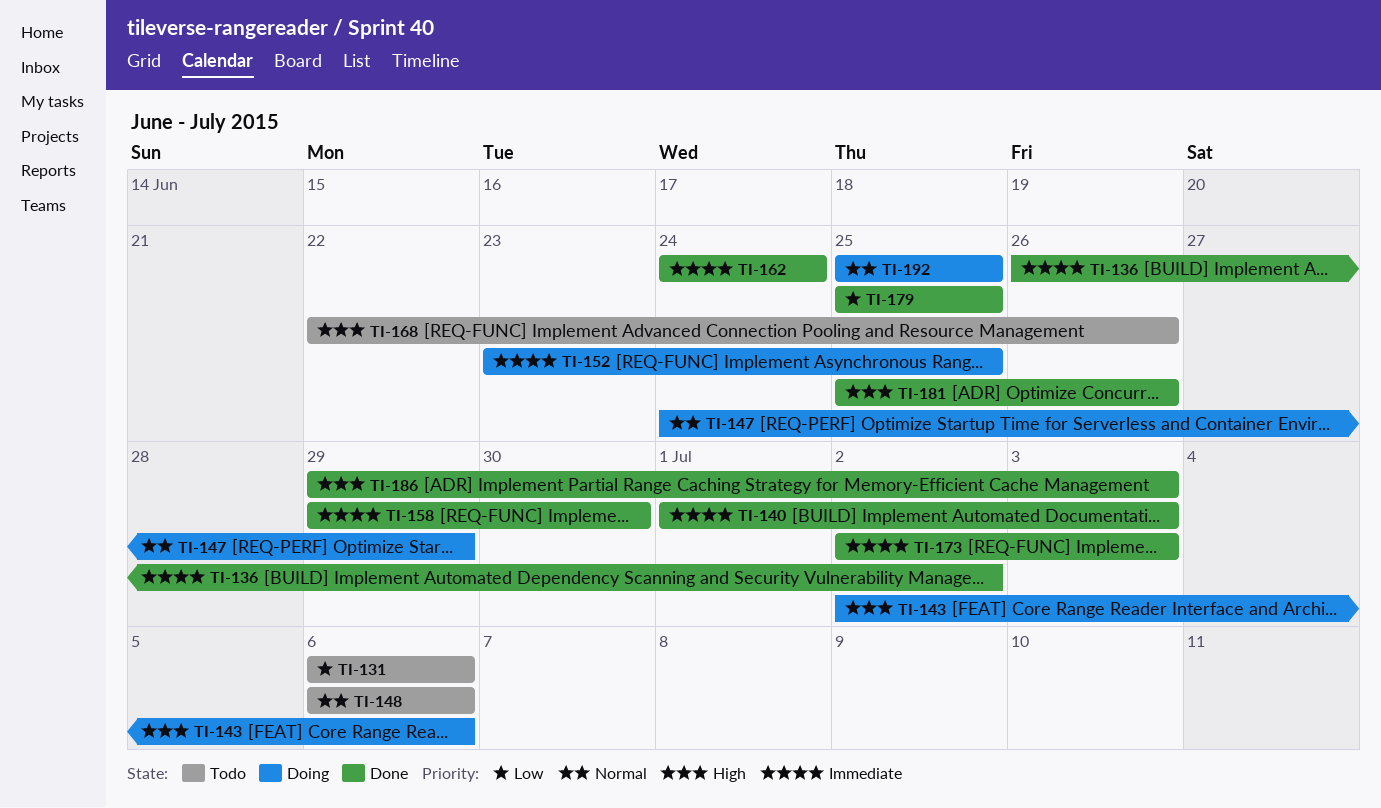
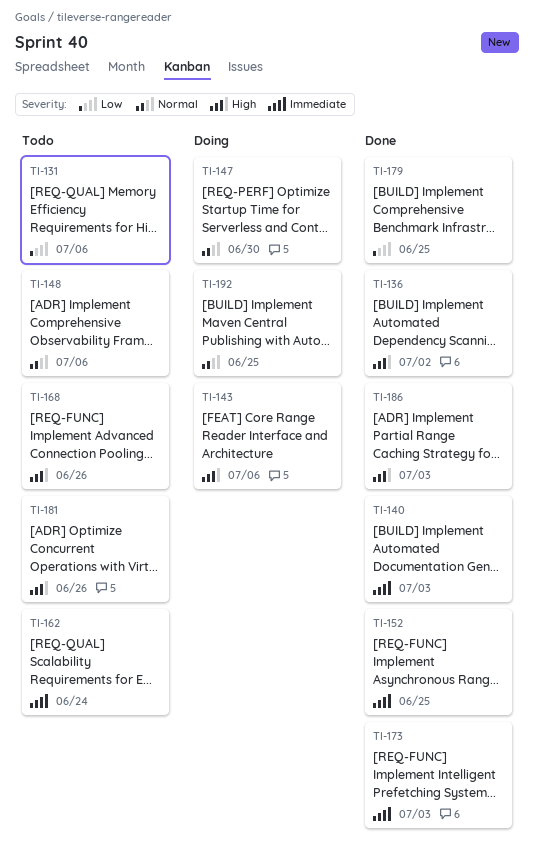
TI-136, priority: Immediate -> High
TI-147, due: Jun 29 -> Jun 30
TI-152, status: Doing -> Done
TI-158: present -> none
TI-162, status: Done -> Todo
TI-181, status: Done -> Todo

